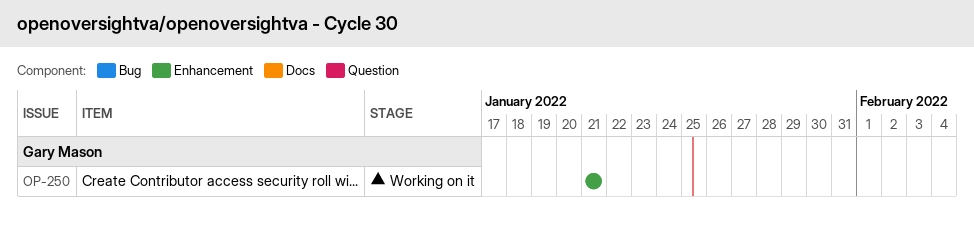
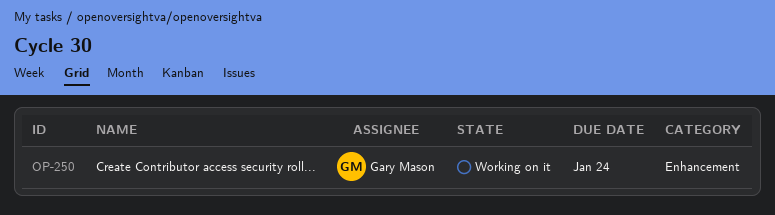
OP-250, due: Jan 21 -> Jan 24

